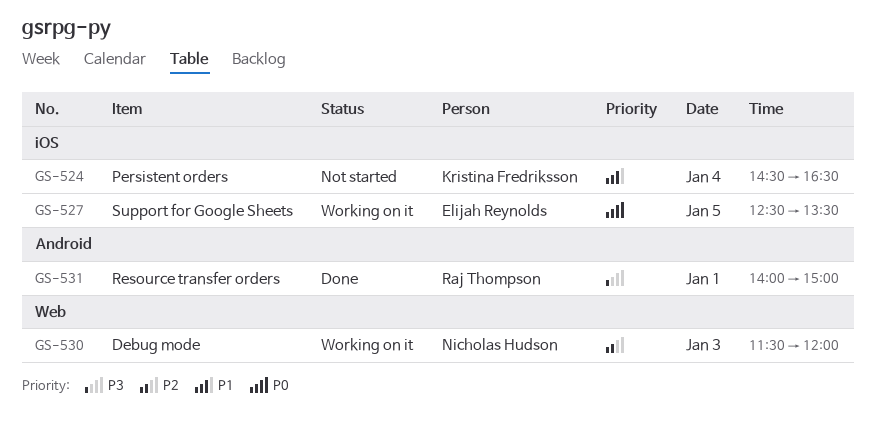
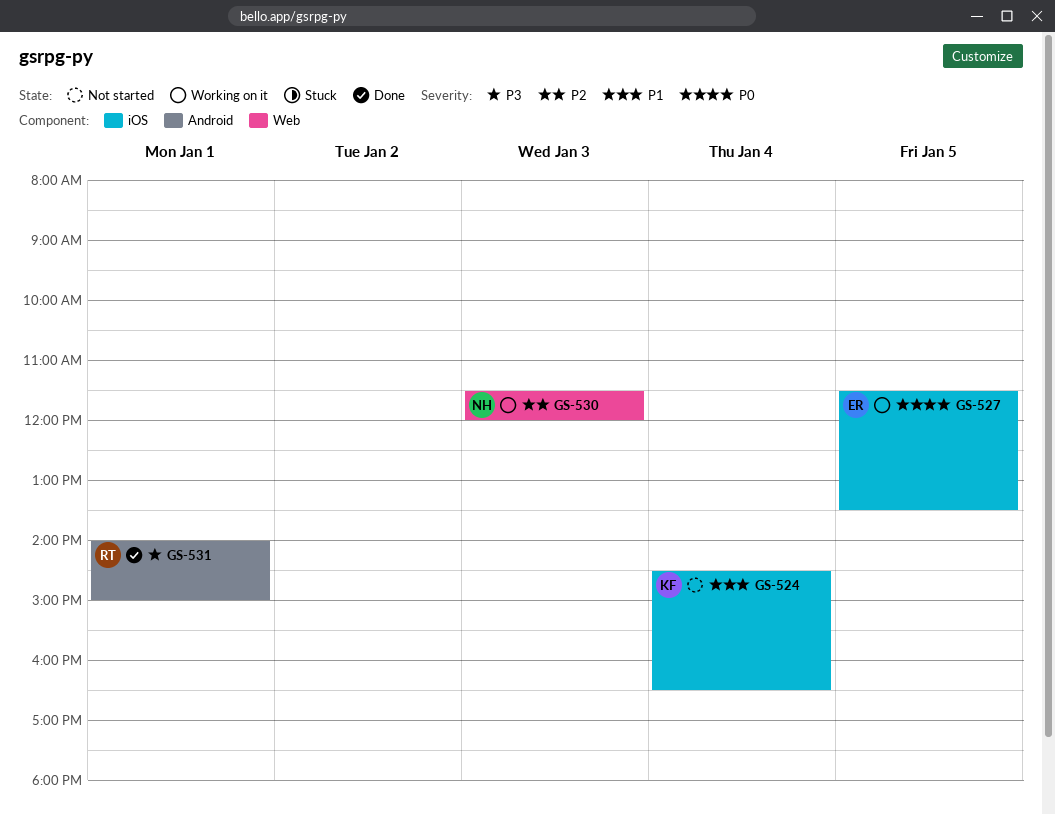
GS-527, begins: 12:30 -> 11:30

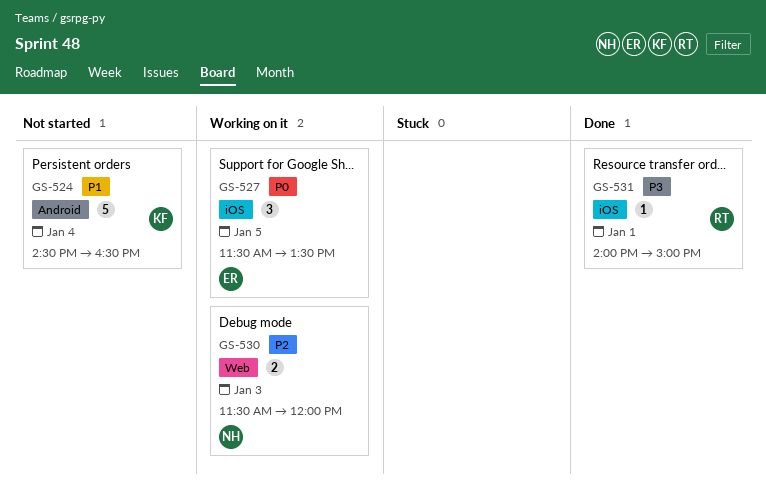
GS-524, label: iOS -> Android
GS-531, label: Android -> iOS

